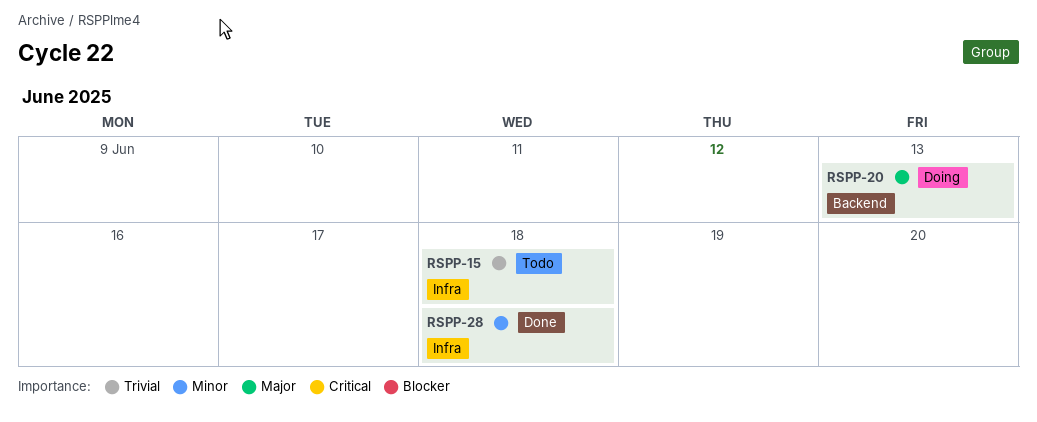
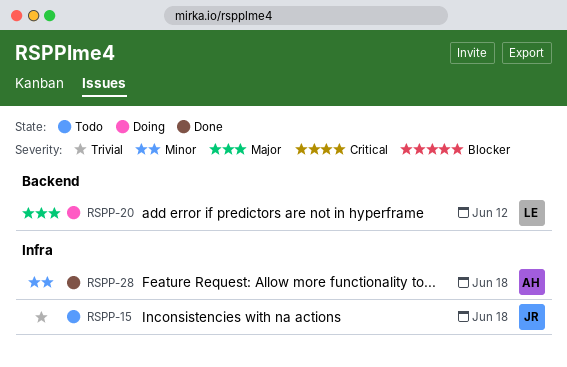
RSPP-20, due: Jun 13 -> Jun 12

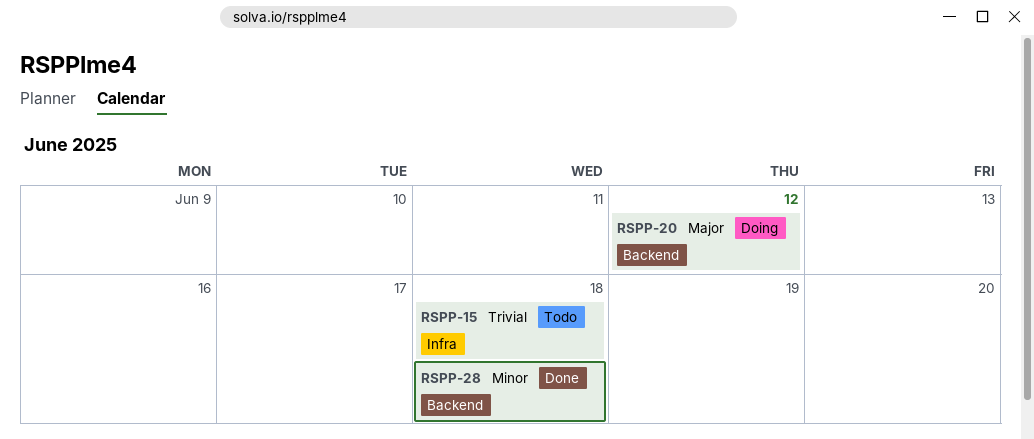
RSPP-28, label: Infra -> Backend

